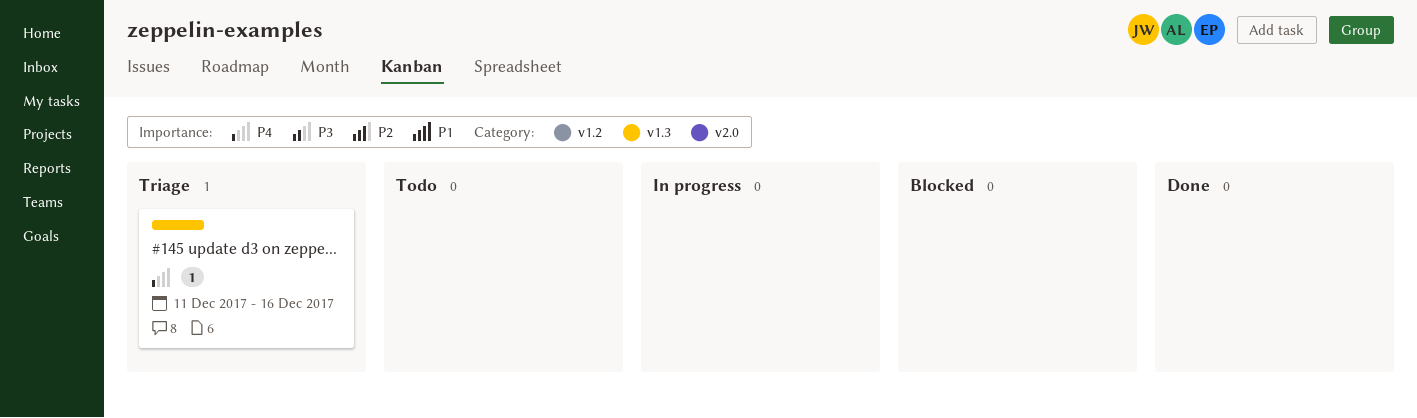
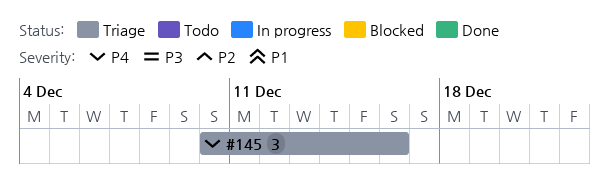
#145, estimate: 1 -> 3
#145, start: Dec 11 -> Dec 10

